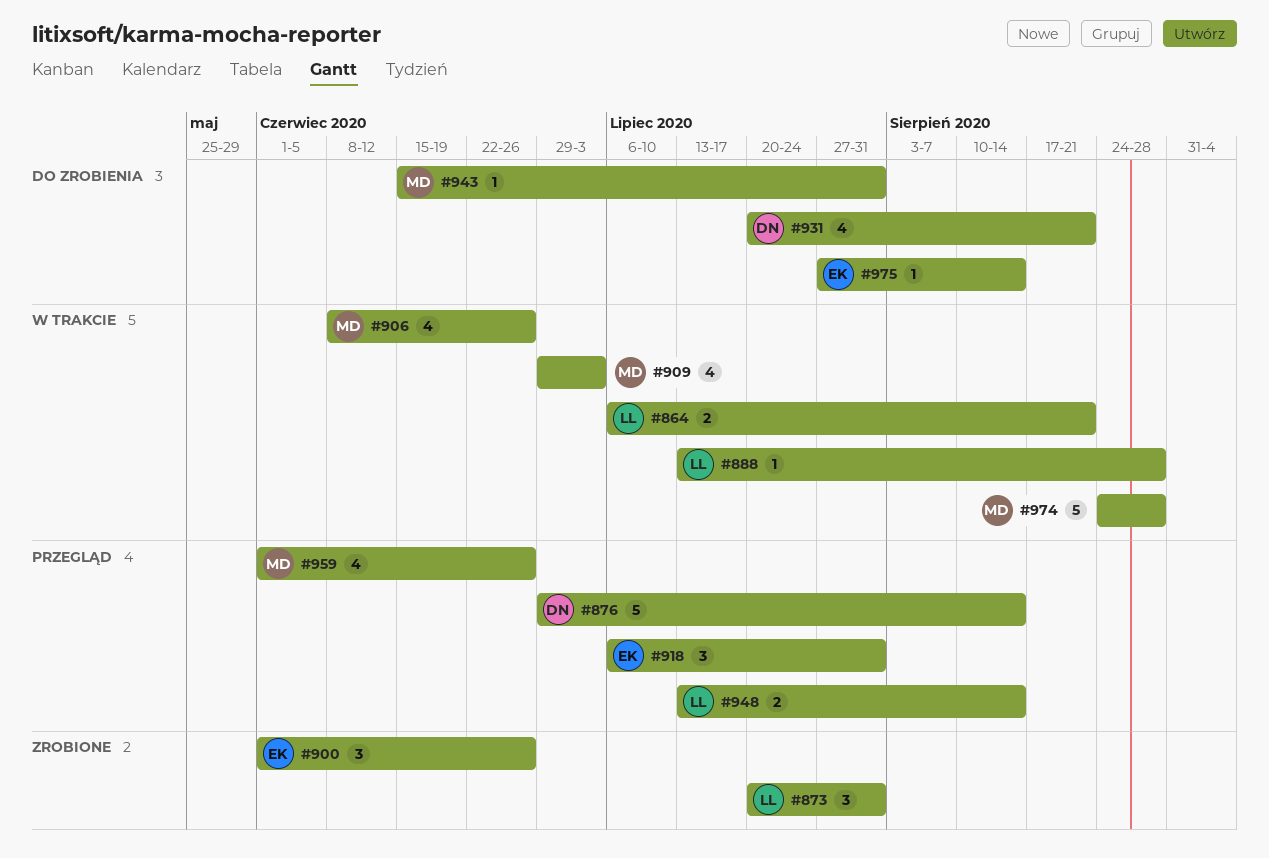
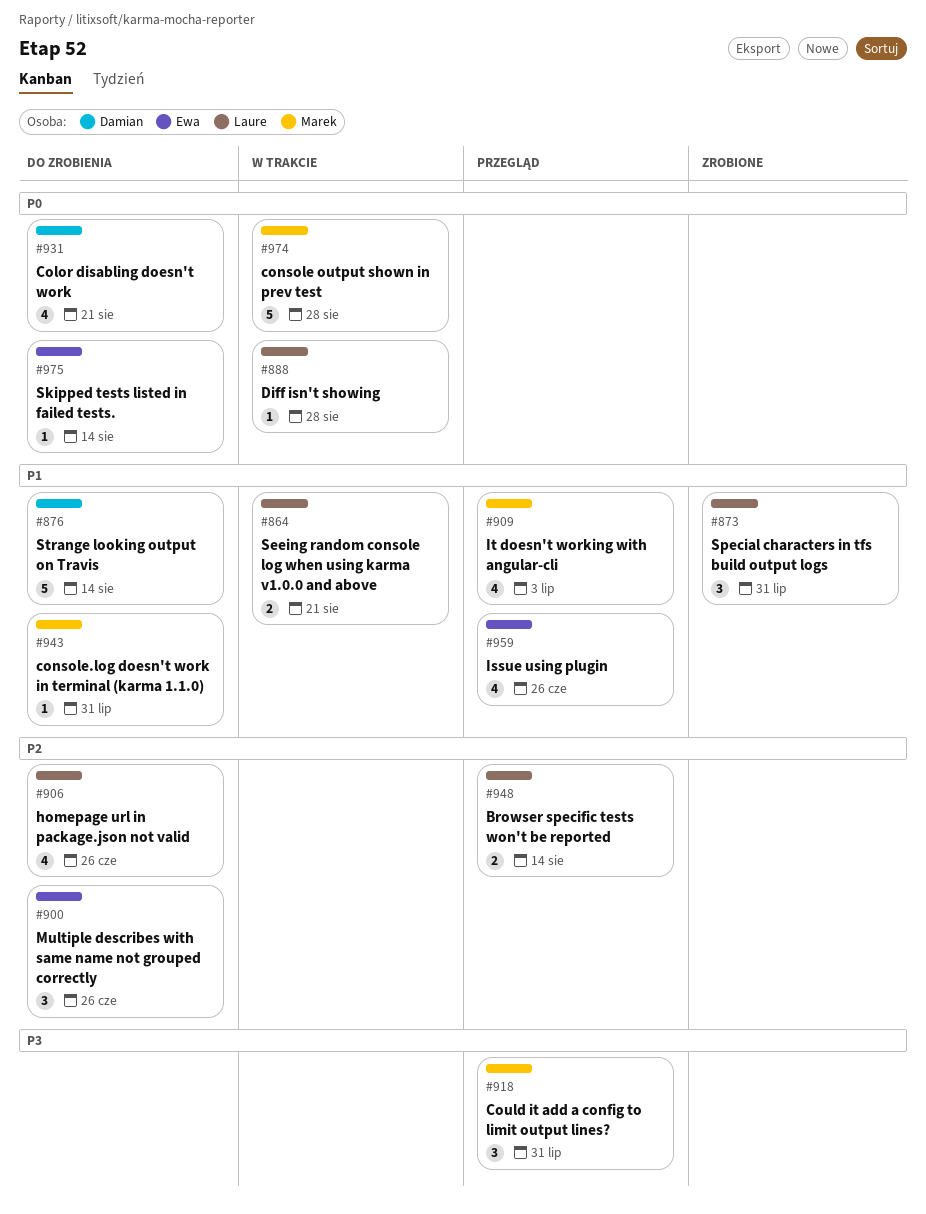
#876, status: Przegląd -> Do zrobienia
#900, status: Zrobione -> Do zrobienia
#906, status: W trakcie -> Do zrobienia
#906, owner: Marek -> Laure
#909, status: W trakcie -> Przegląd
#918, owner: Ewa -> Marek
#959, owner: Marek -> Ewa

